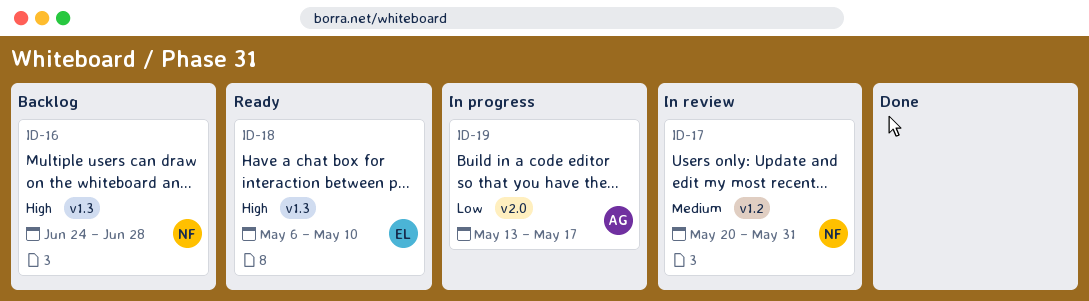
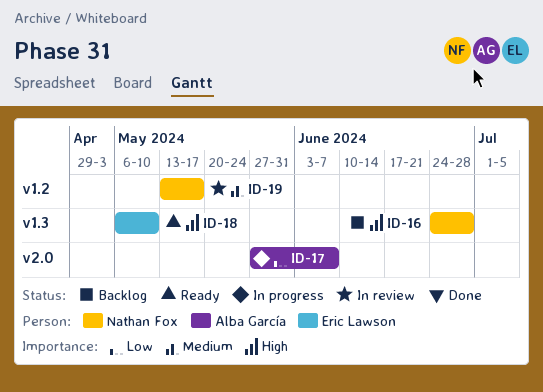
ID-17, status: In review -> In progress
ID-17, owner: Nathan Fox -> Alba García
ID-17, priority: Medium -> Low
ID-17, label: v1.2 -> v2.0
ID-17, start: May 20 -> May 27
ID-17, due: May 31 -> Jun 7
ID-19, status: In progress -> In review
ID-19, owner: Alba García -> Nathan Fox
ID-19, priority: Low -> Medium
ID-19, label: v2.0 -> v1.2

